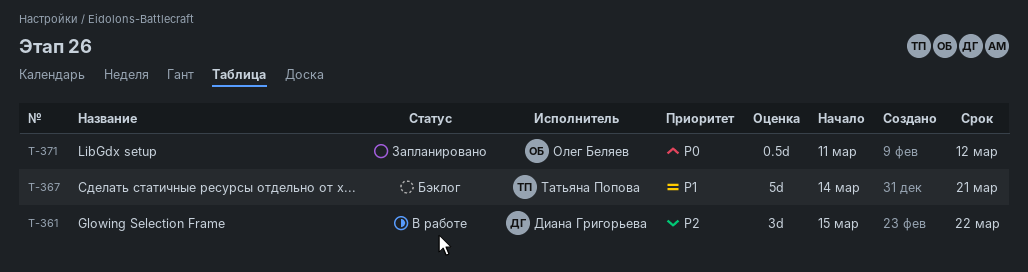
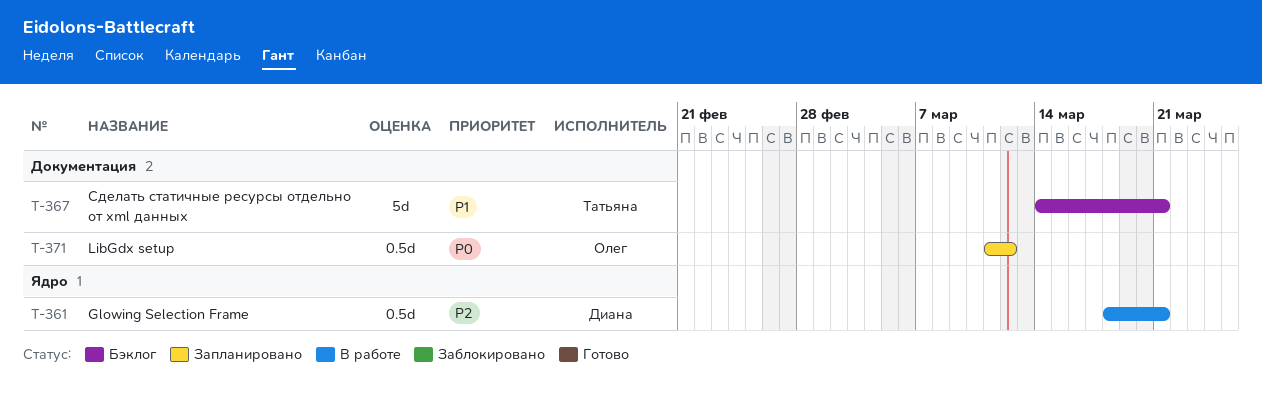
T-361, estimate: 3d -> 0.5d
T-361, start: Mar 15 -> Mar 18
T-361, due: Mar 22 -> Mar 21

